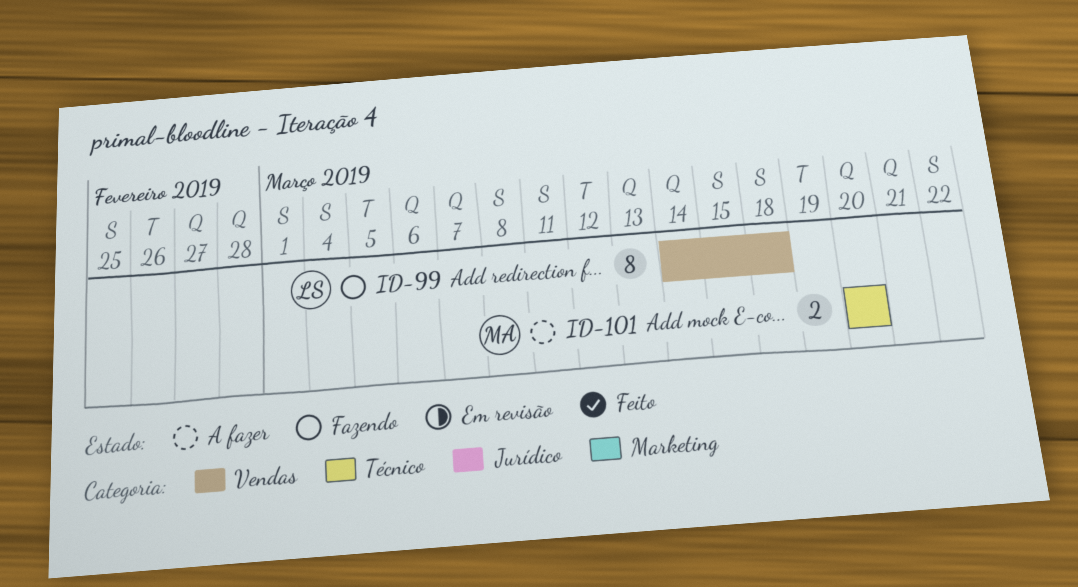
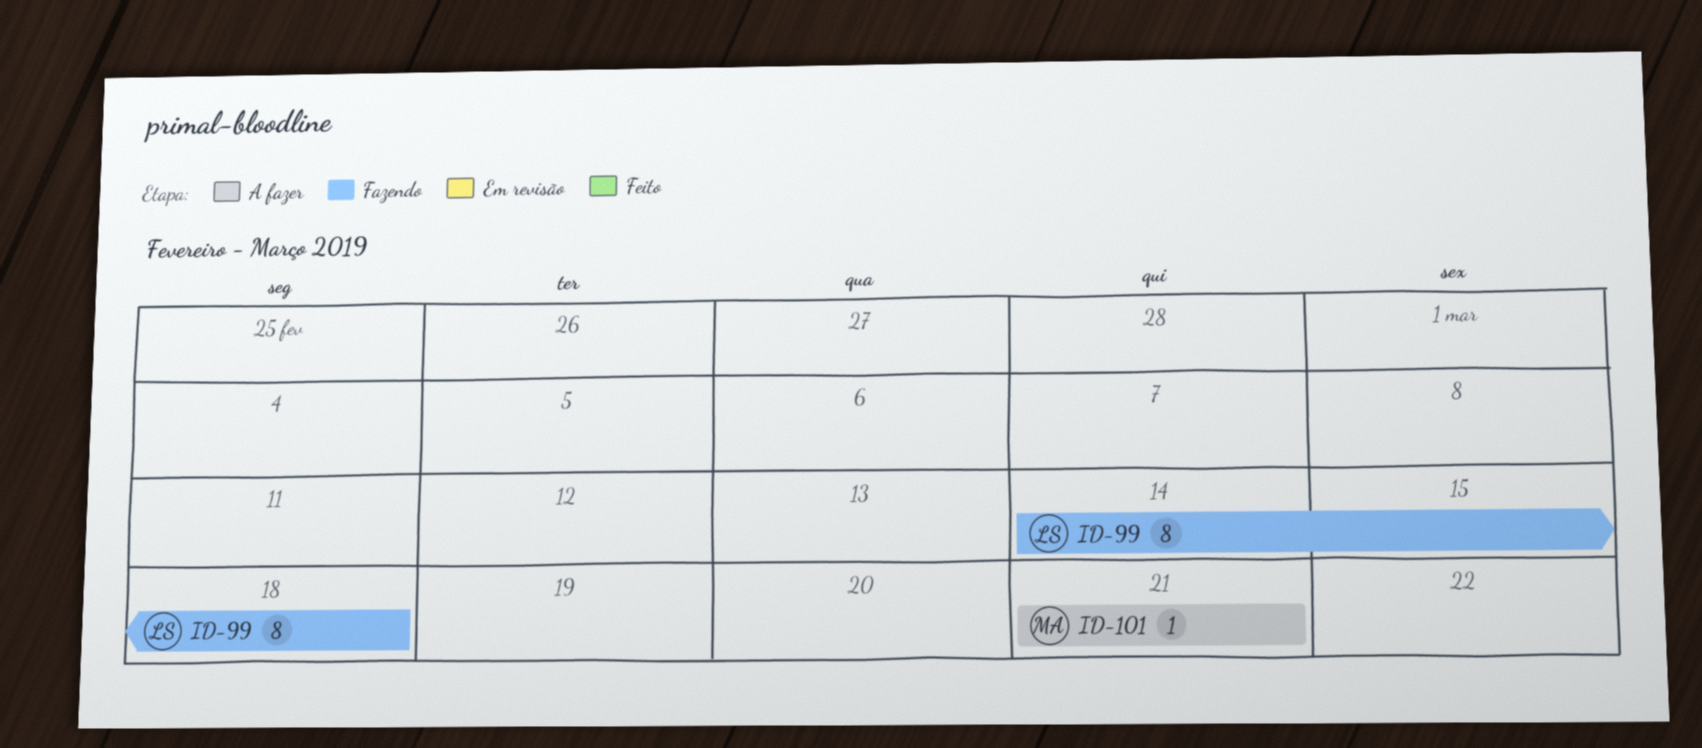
ID-101, estimate: 2 -> 1
ID-101, start: Mar 20 -> Mar 21
ID-101, due: Mar 20 -> Mar 21

